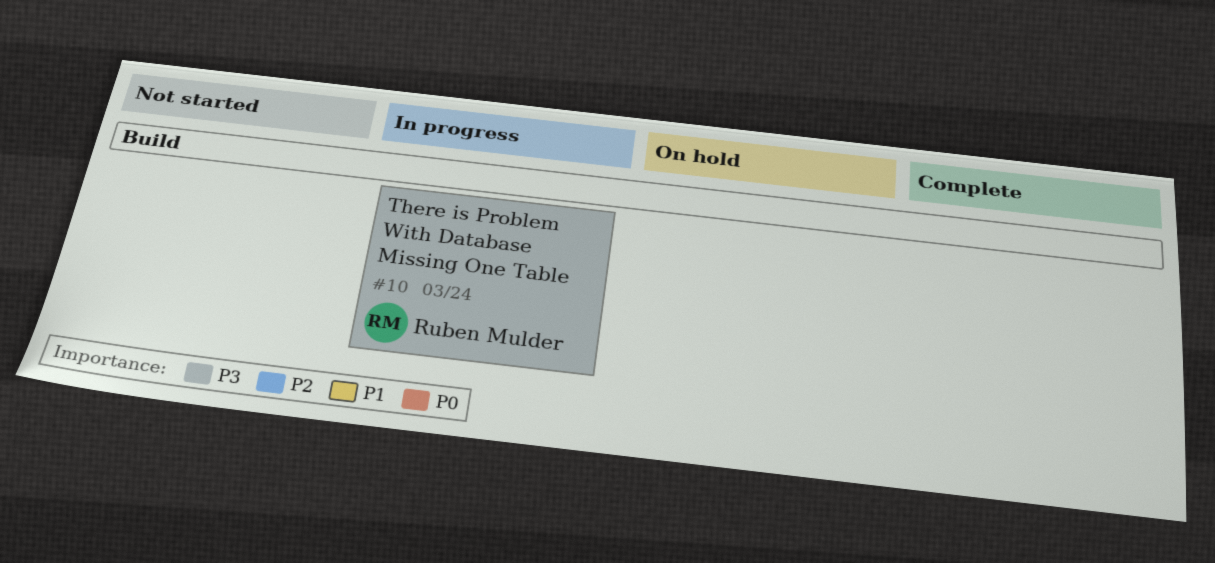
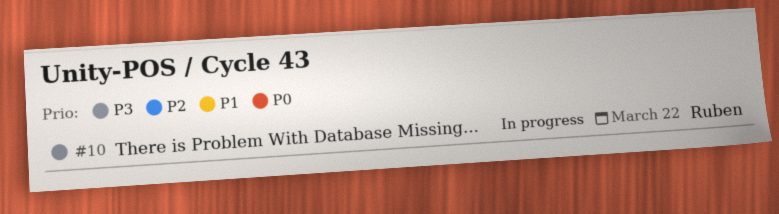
#10, due: Mar 24 -> Mar 22

